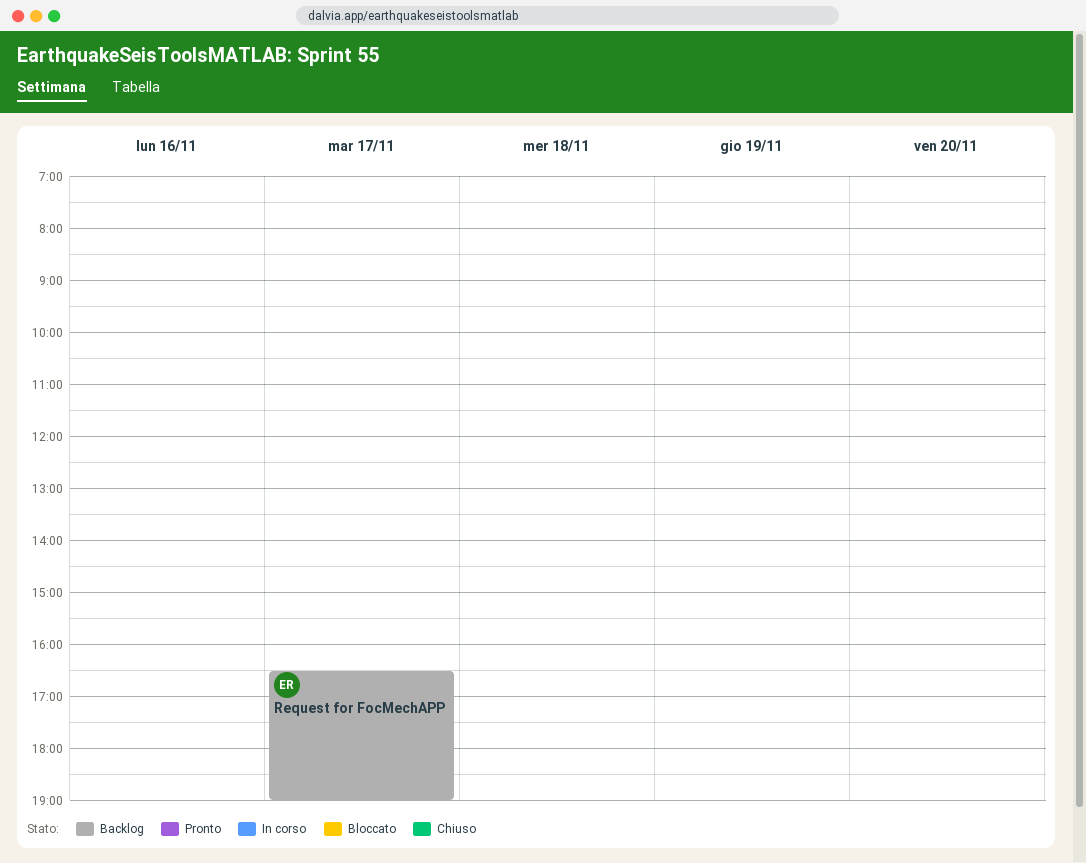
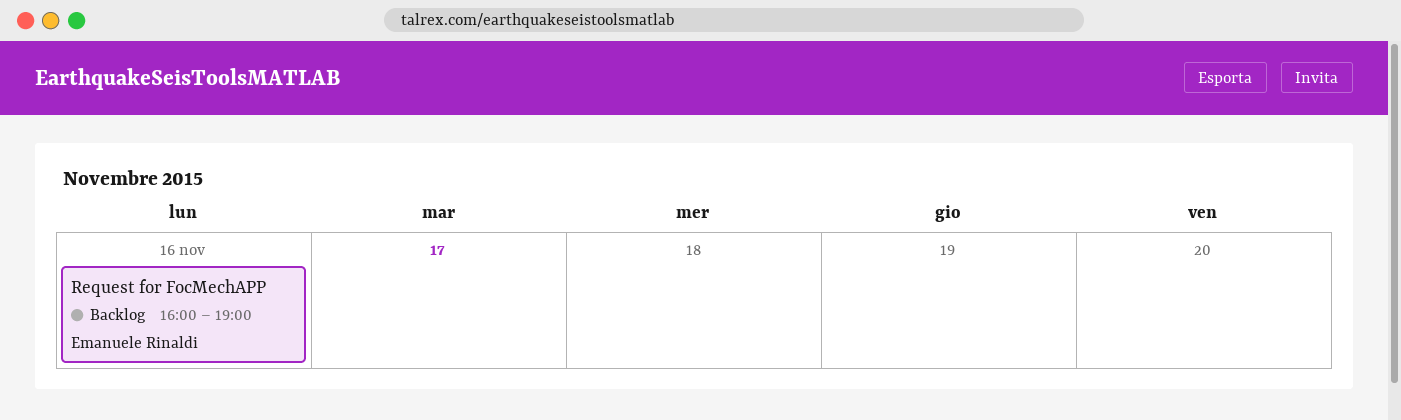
Request for FocMechAPP, day: Nov 17 -> Nov 16
Request for FocMechAPP, begins: 16:30 -> 16:00

